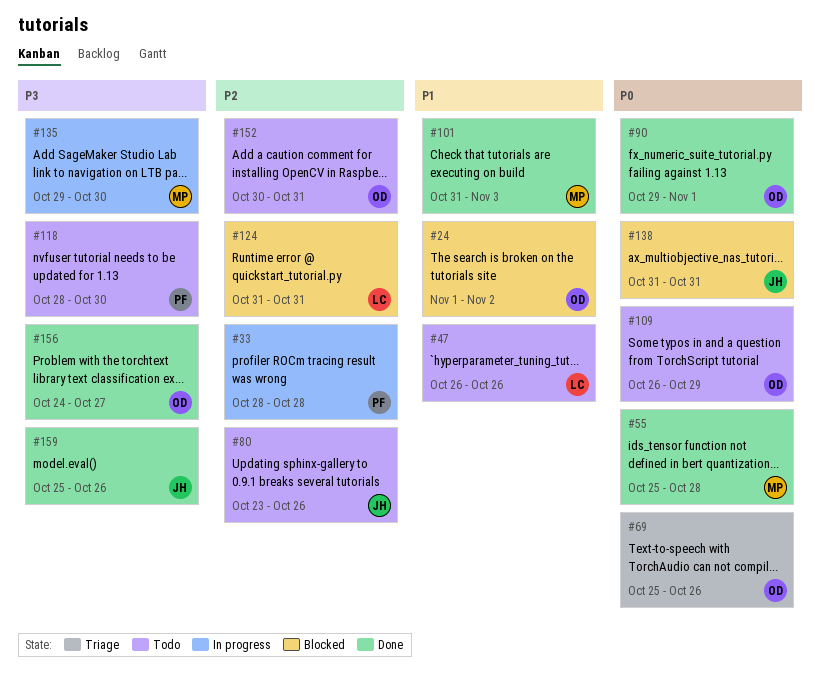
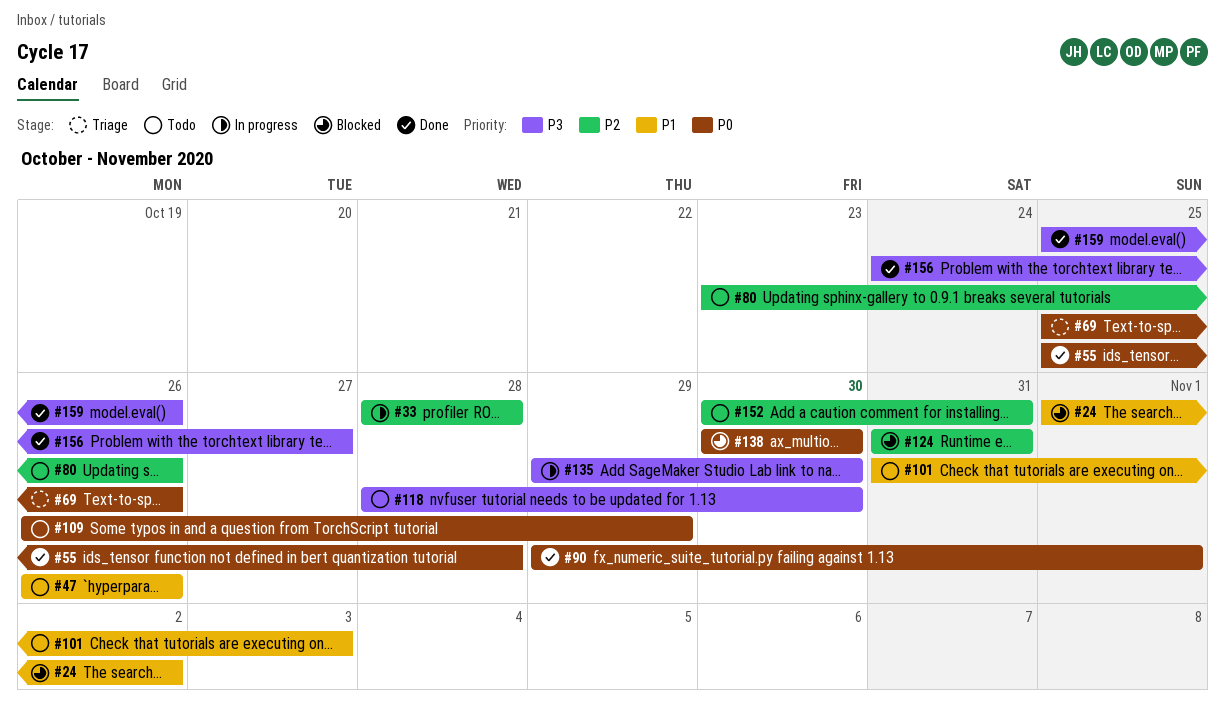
#101, status: Done -> Todo
#138, start: Oct 31 -> Oct 30
#138, due: Oct 31 -> Oct 30

